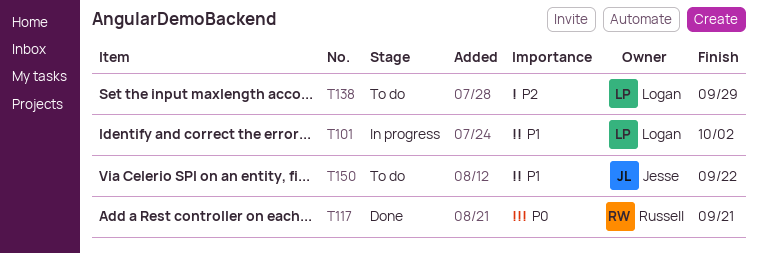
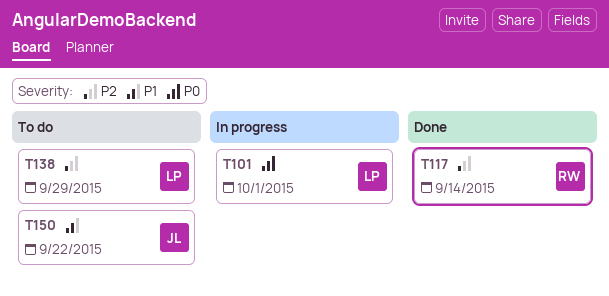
T101, priority: P1 -> P0
T101, due: Oct 2 -> Oct 1
T117, priority: P0 -> P2
T117, due: Sep 21 -> Sep 14

